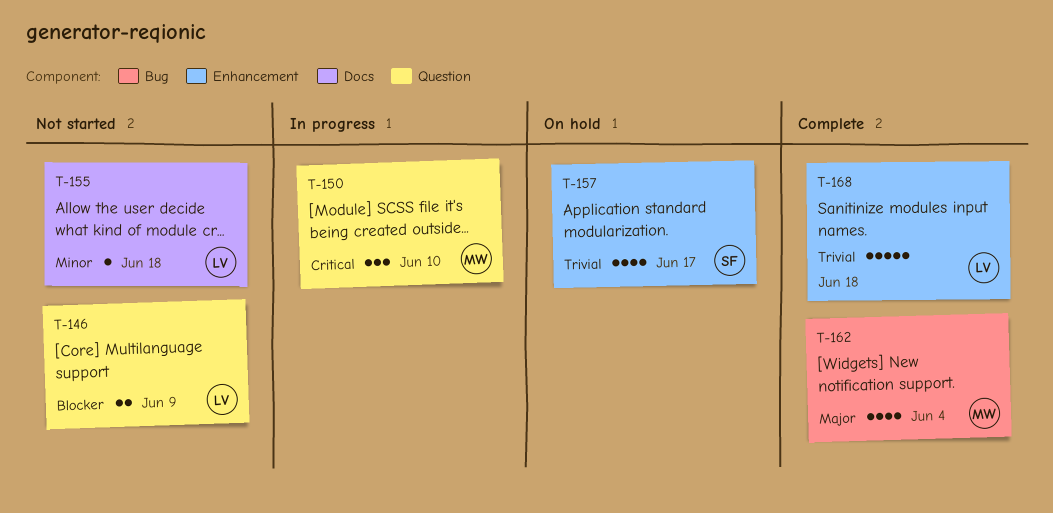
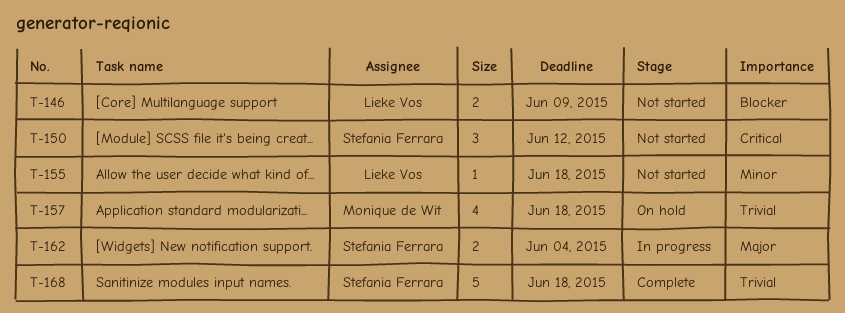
T-150, status: In progress -> Not started
T-150, owner: Monique de Wit -> Stefania Ferrara
T-150, due: Jun 10 -> Jun 12
T-157, owner: Stefania Ferrara -> Monique de Wit
T-157, due: Jun 17 -> Jun 18
T-162, status: Complete -> In progress
T-162, owner: Monique de Wit -> Stefania Ferrara
T-162, estimate: 4 -> 2
T-168, owner: Lieke Vos -> Stefania Ferrara

